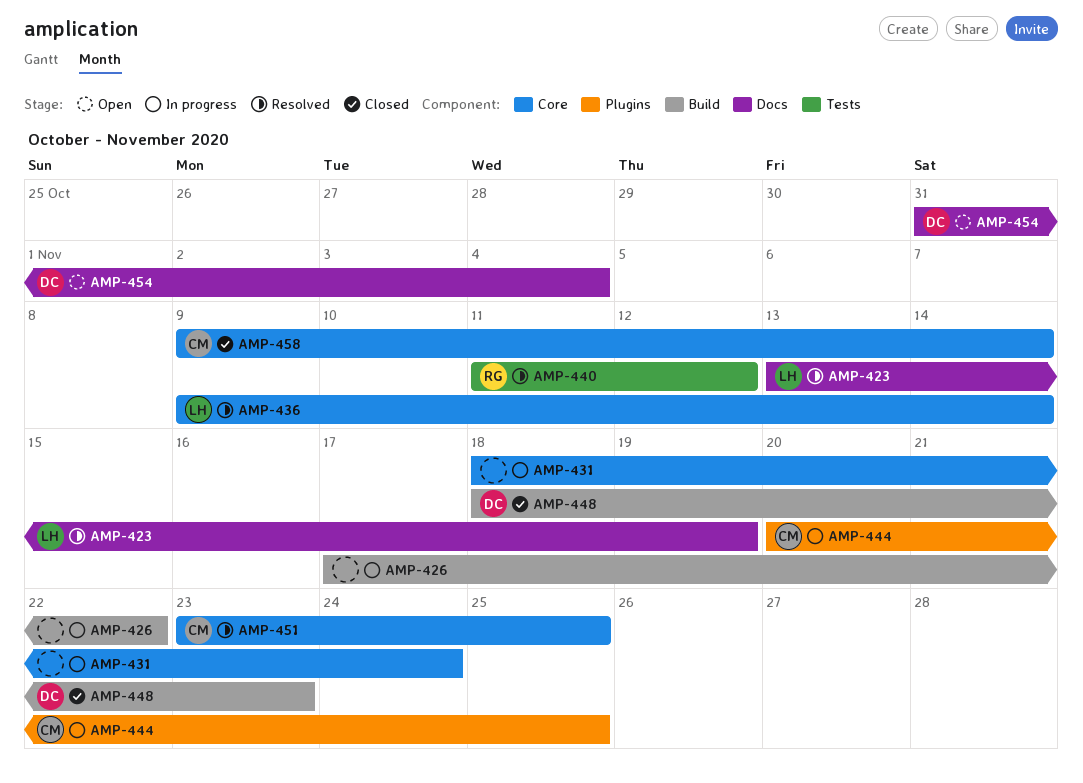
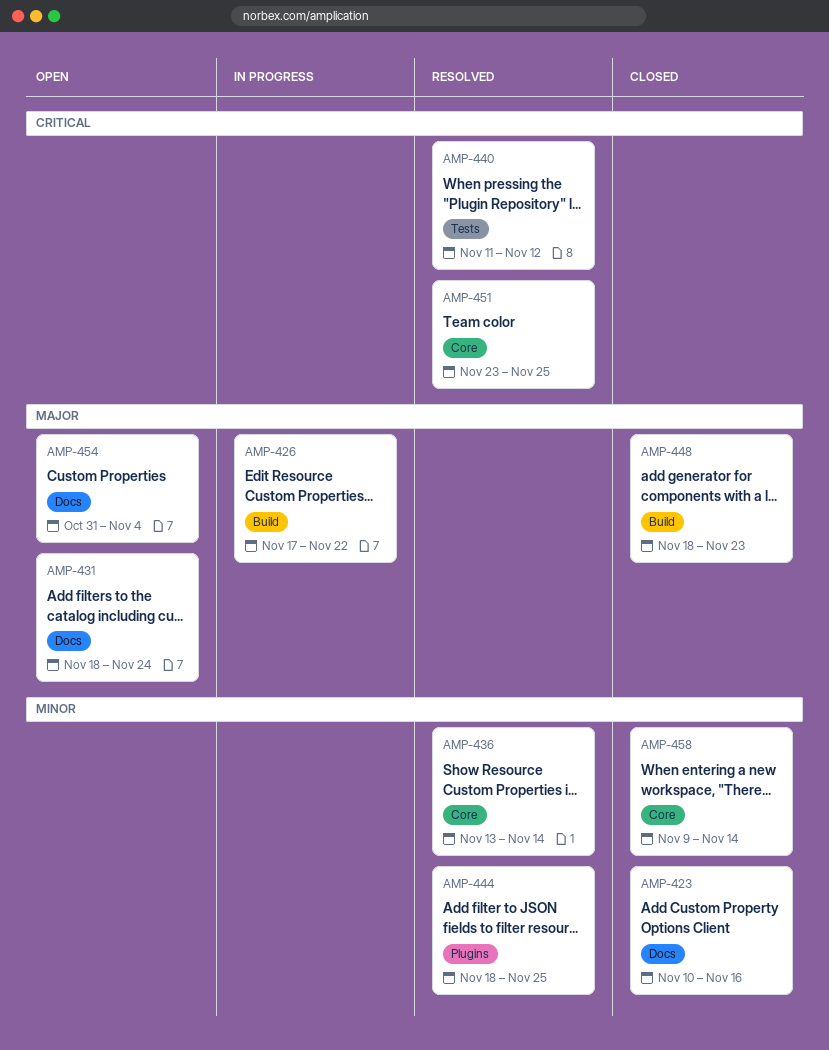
AMP-423, status: Resolved -> Closed
AMP-423, start: Nov 13 -> Nov 10
AMP-423, due: Nov 19 -> Nov 16
AMP-431, status: In progress -> Open
AMP-431, label: Core -> Docs
AMP-436, start: Nov 9 -> Nov 13
AMP-444, status: In progress -> Resolved
AMP-444, start: Nov 20 -> Nov 18

